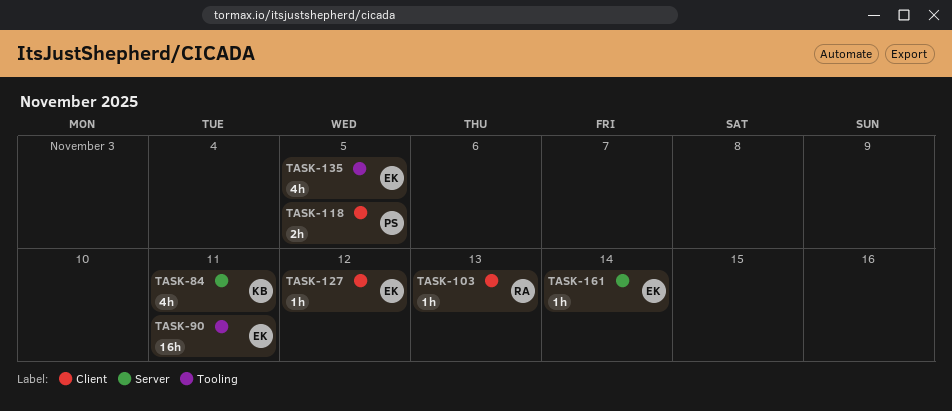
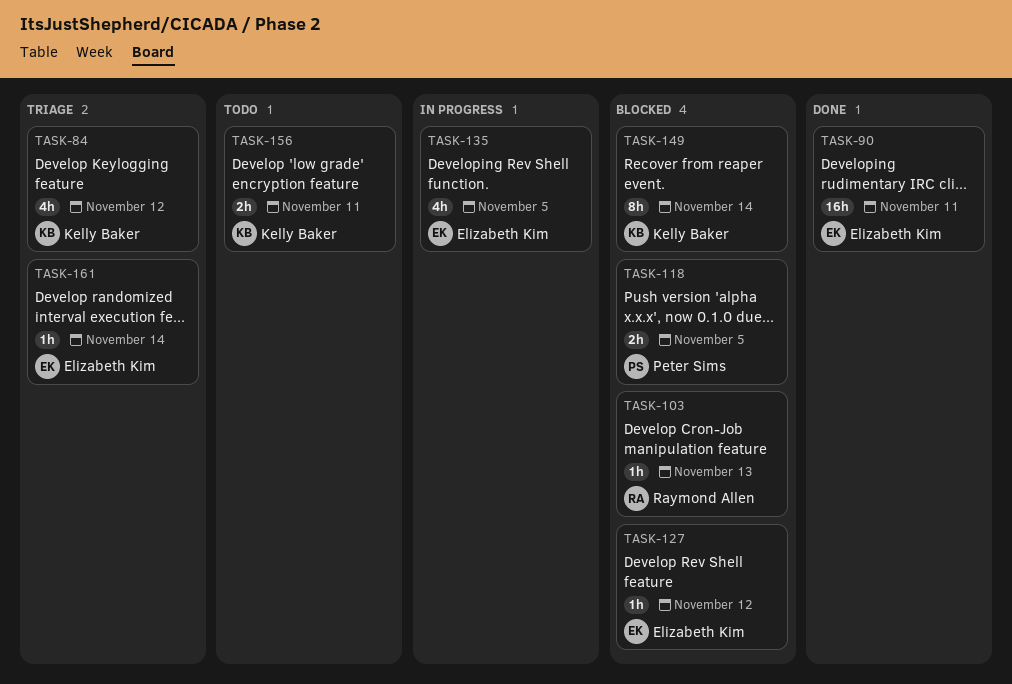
TASK-84, due: Nov 11 -> Nov 12
TASK-149: none -> present
TASK-156: none -> present

